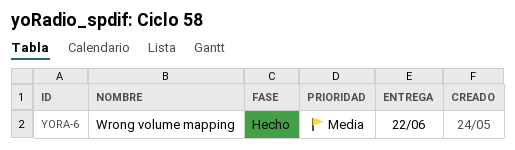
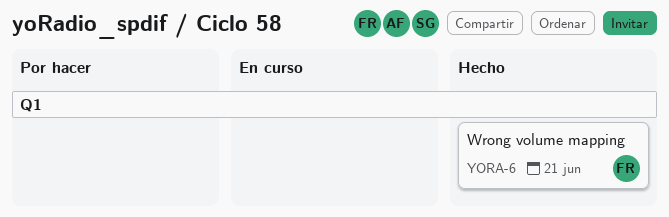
YORA-6, due: Jun 22 -> Jun 21

